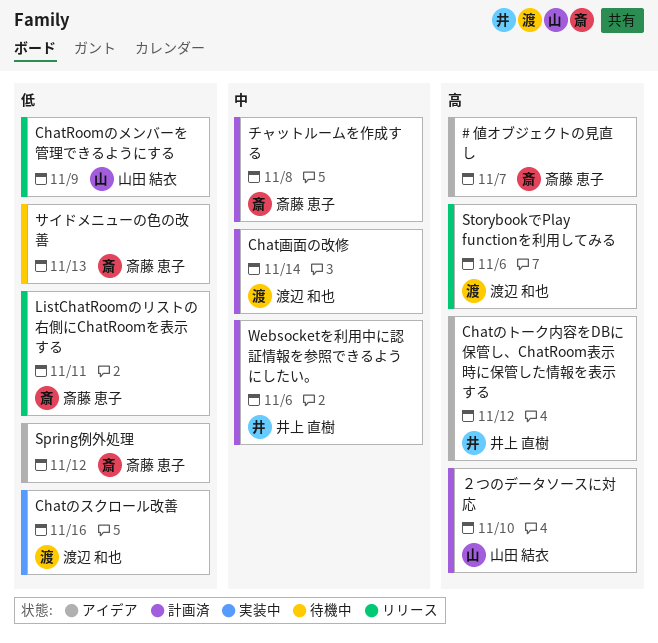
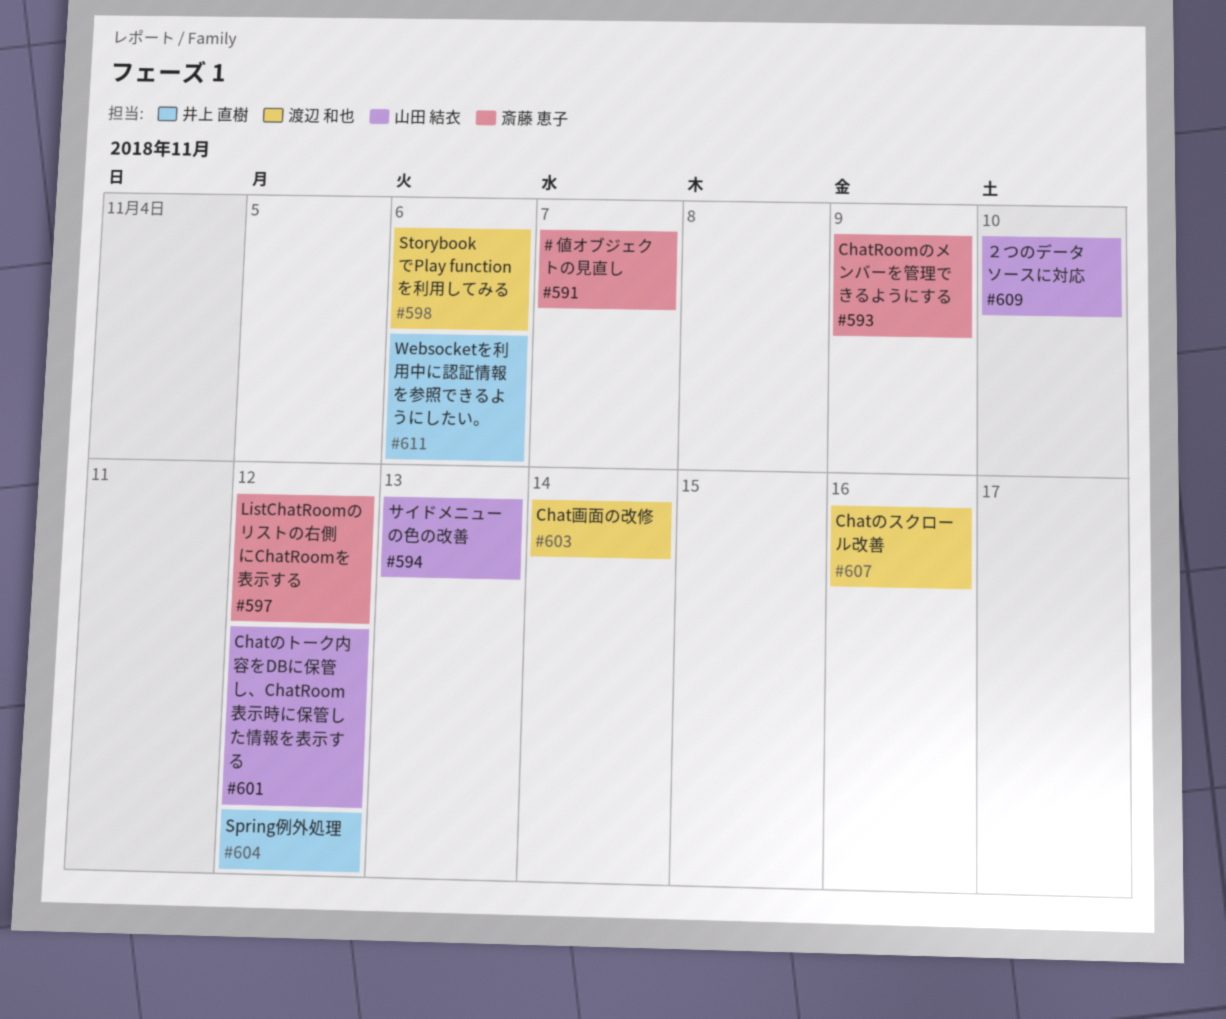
ChatRoomのメンバーを管理できるようにする, owner: 山田 結衣 -> 斎藤 恵子
Chatのトーク内容をDBに保管し、ChatRoom表示時に保管した情報を表示する, owner: 井上 直樹 -> 山田 結衣
ListChatRoomのリストの右側にChatRoomを表示する, due: Nov 11 -> Nov 12
Spring例外処理, owner: 斎藤 恵子 -> 井上 直樹
サイドメニューの色の改善, owner: 斎藤 恵子 -> 山田 結衣
チャットルームを作成する: present -> none

